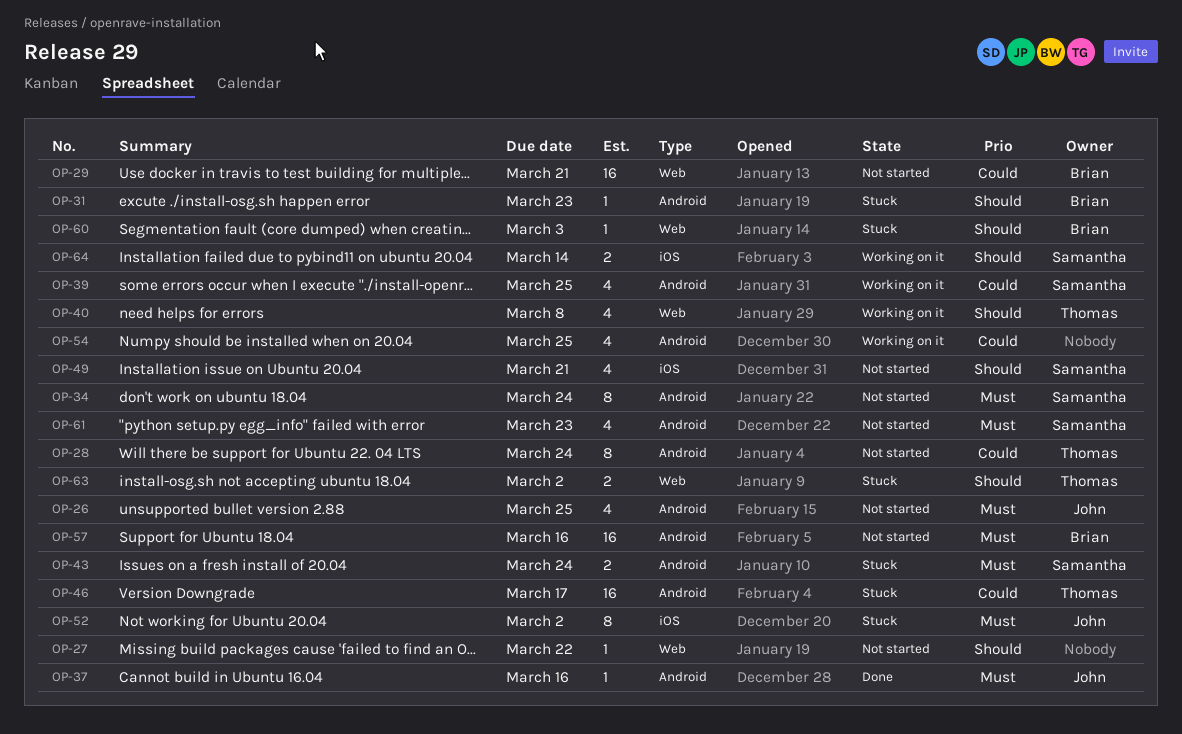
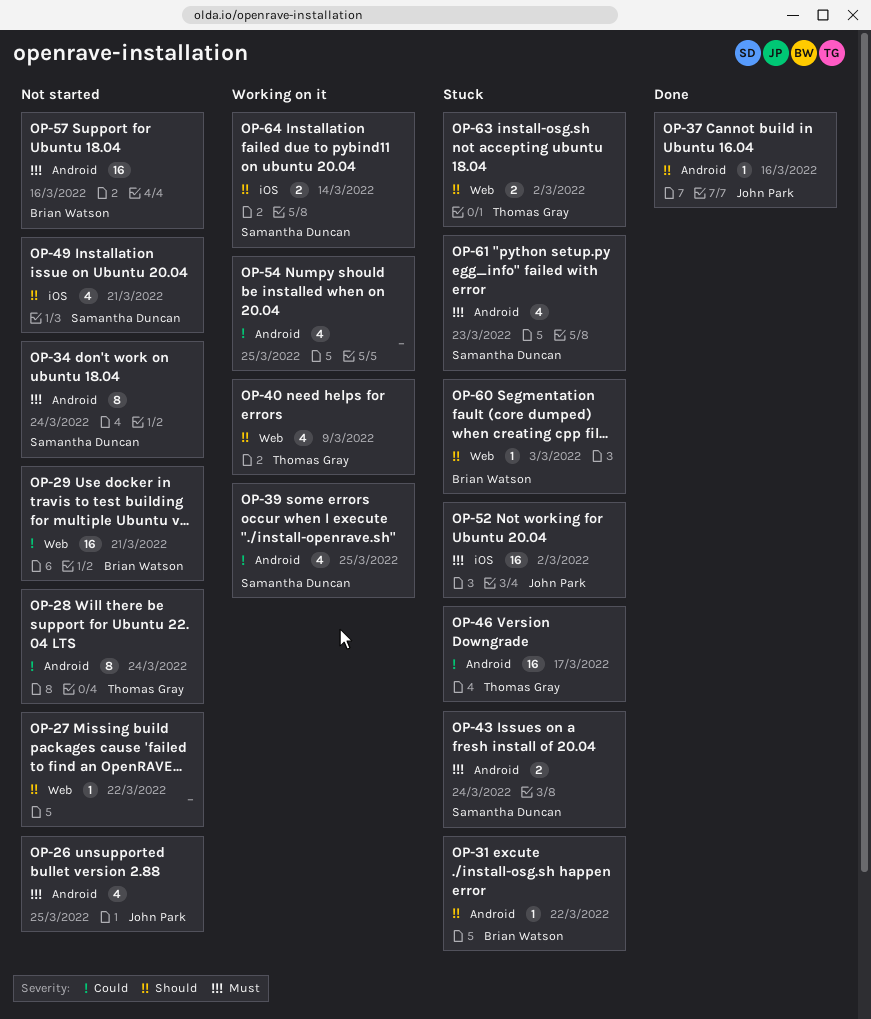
OP-31, due: Mar 23 -> Mar 22
OP-37, priority: Must -> Should
OP-40, due: Mar 8 -> Mar 9
OP-52, estimate: 8 -> 16
OP-61, status: Not started -> Stuck

